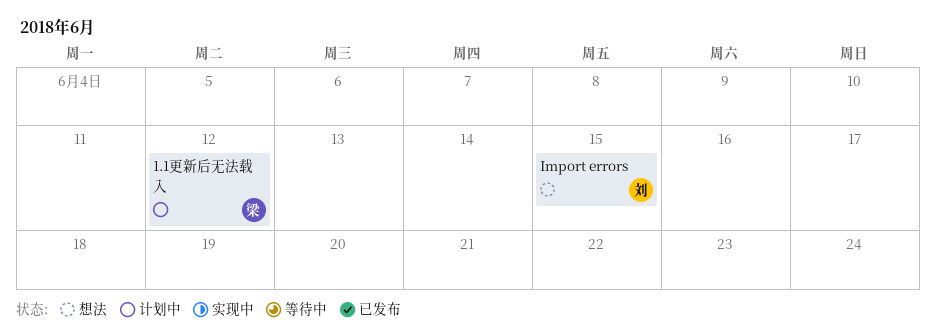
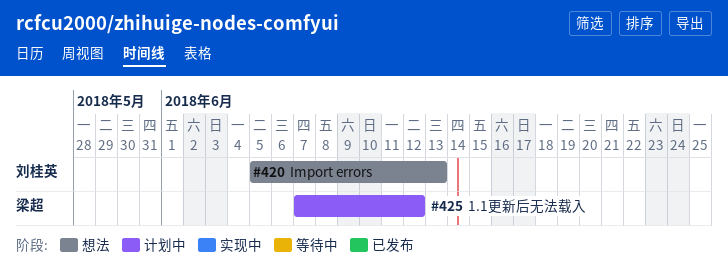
Import errors, due: Jun 15 -> Jun 13

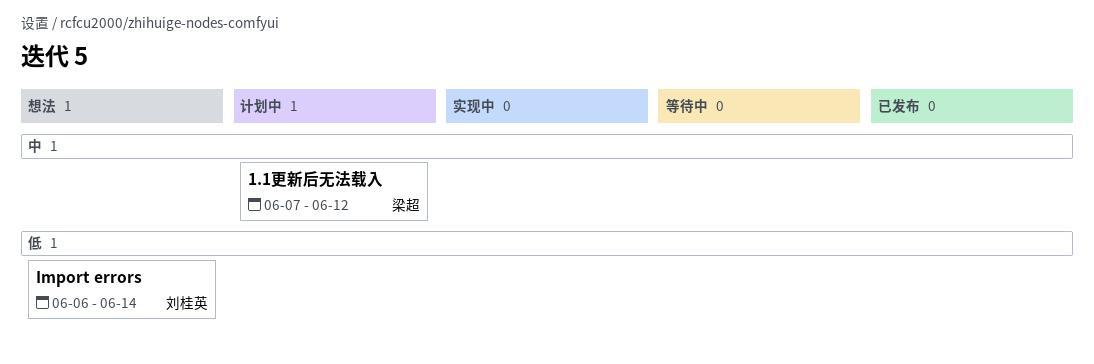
Import errors, start: Jun 5 -> Jun 6
Import errors, due: Jun 13 -> Jun 14

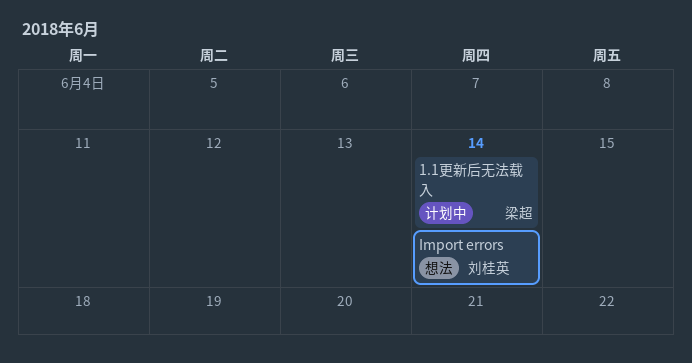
1.1更新后无法载入, due: Jun 12 -> Jun 14

